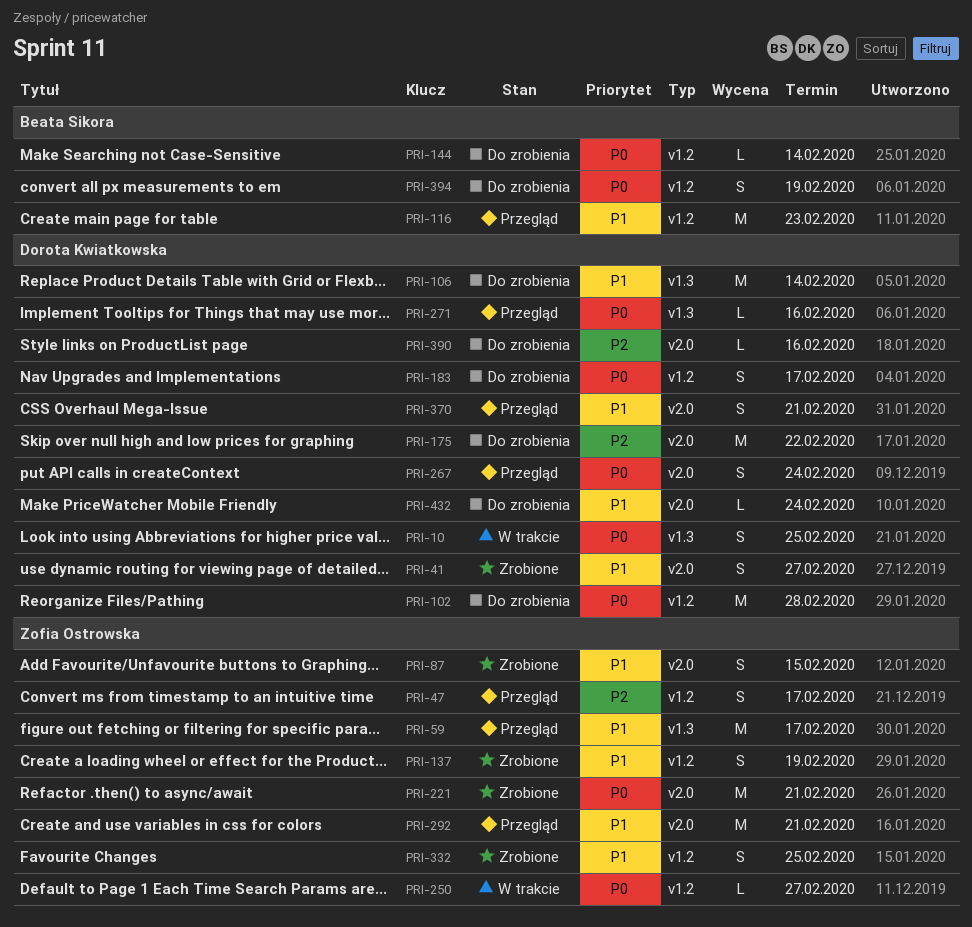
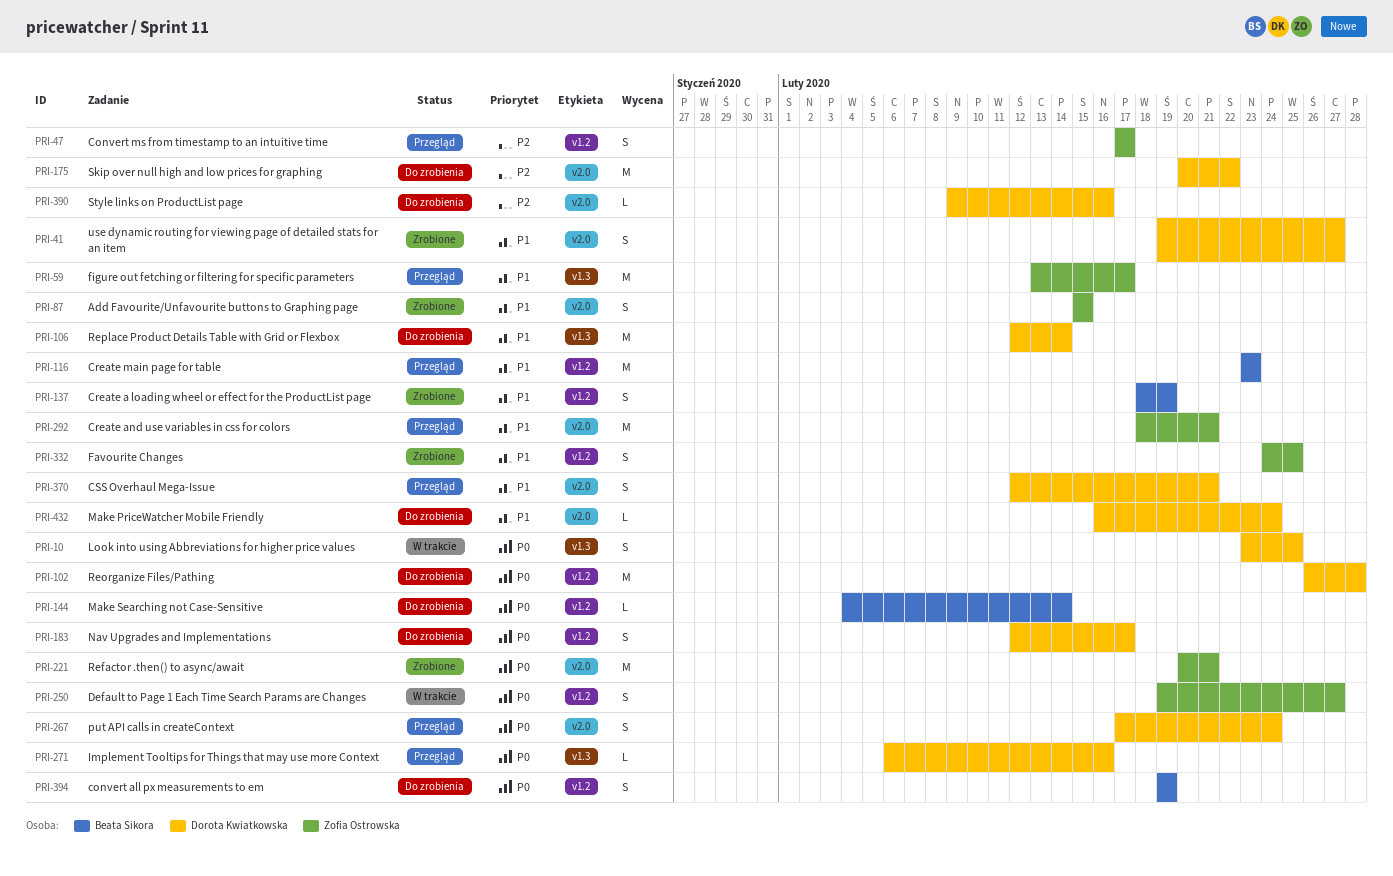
PRI-137, owner: Zofia Ostrowska -> Beata Sikora
PRI-250, estimate: L -> S

